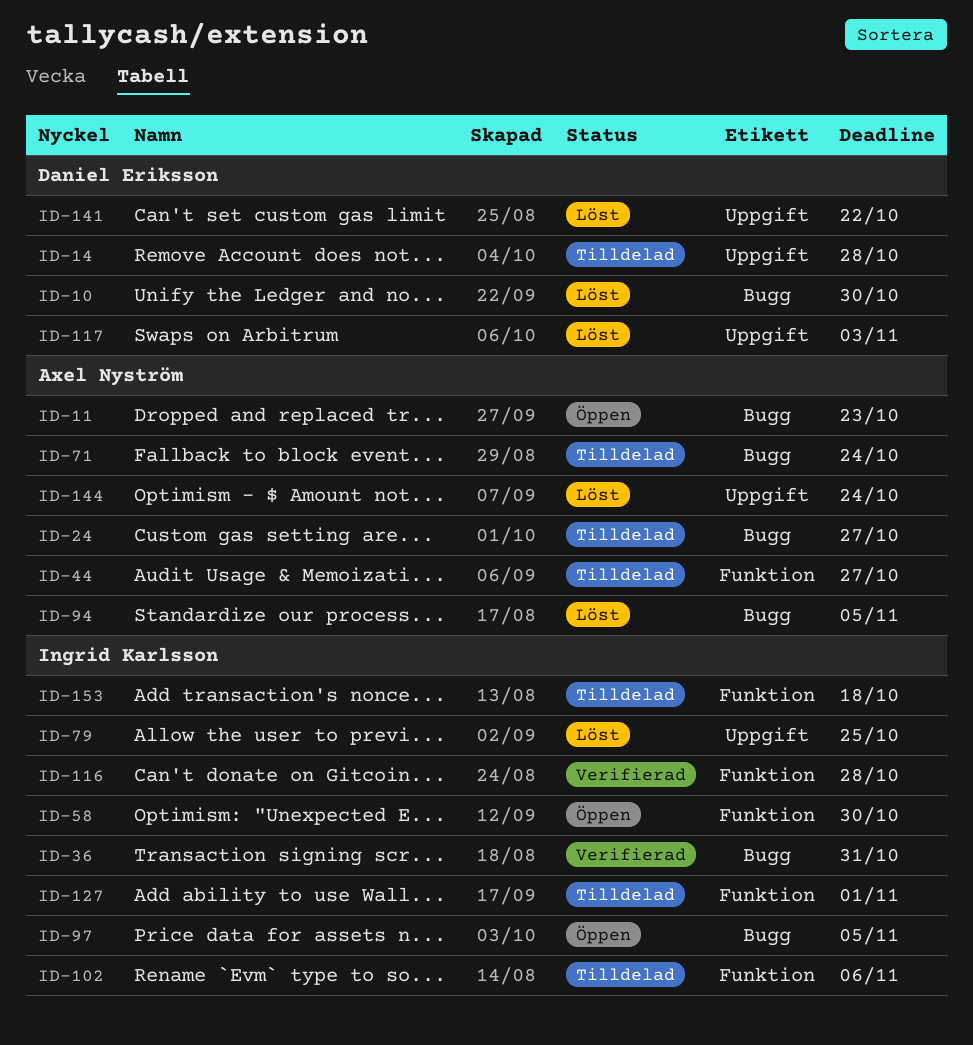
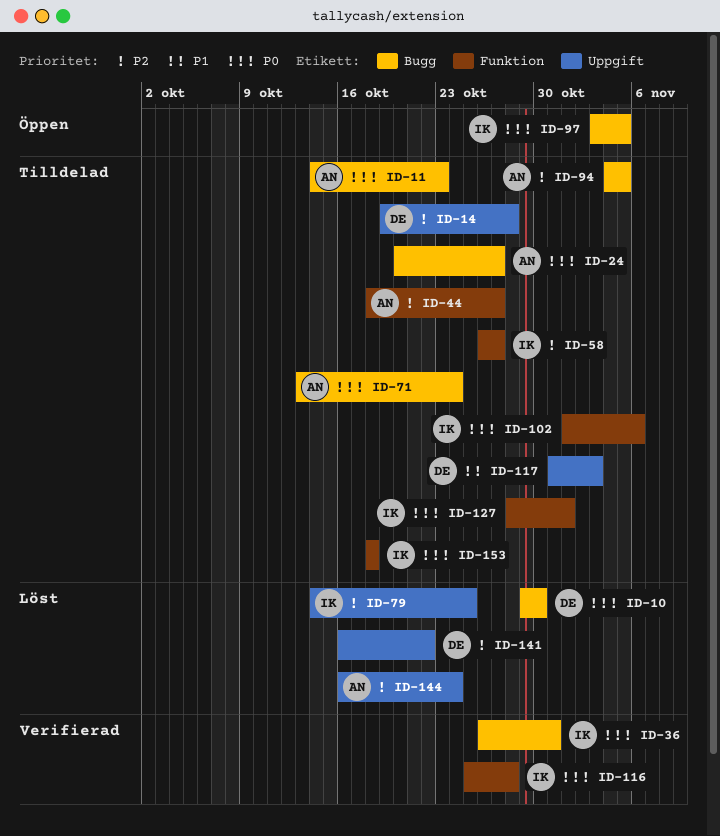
ID-11, status: Öppen -> Tilldelad
ID-58, status: Öppen -> Tilldelad
ID-58, due: Oct 30 -> Oct 27
ID-94, status: Löst -> Tilldelad
ID-117, status: Löst -> Tilldelad

